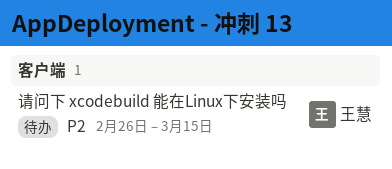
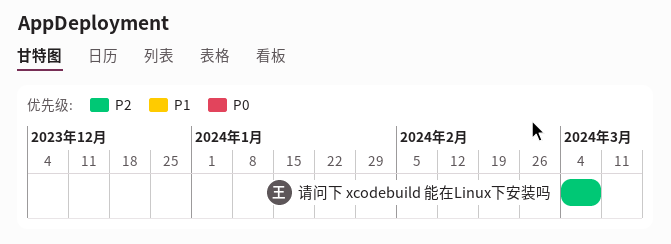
请问下 xcodebuild 能在Linux下安装吗, start: Feb 26 -> Mar 4
请问下 xcodebuild 能在Linux下安装吗, due: Mar 15 -> Mar 8

